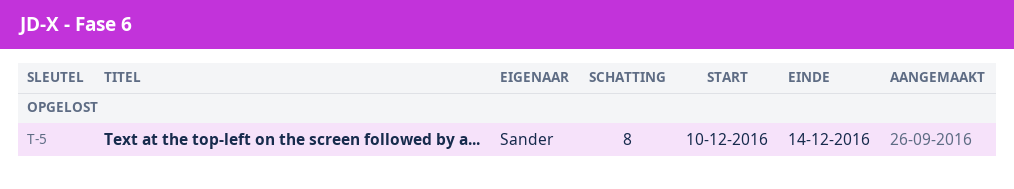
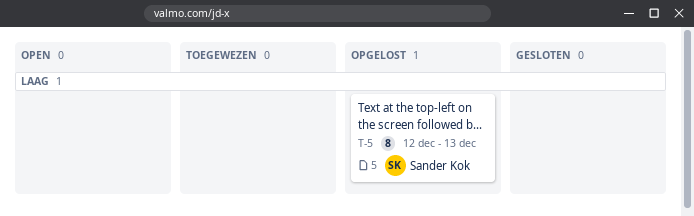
T-5, start: Dec 10 -> Dec 12
T-5, due: Dec 14 -> Dec 13

